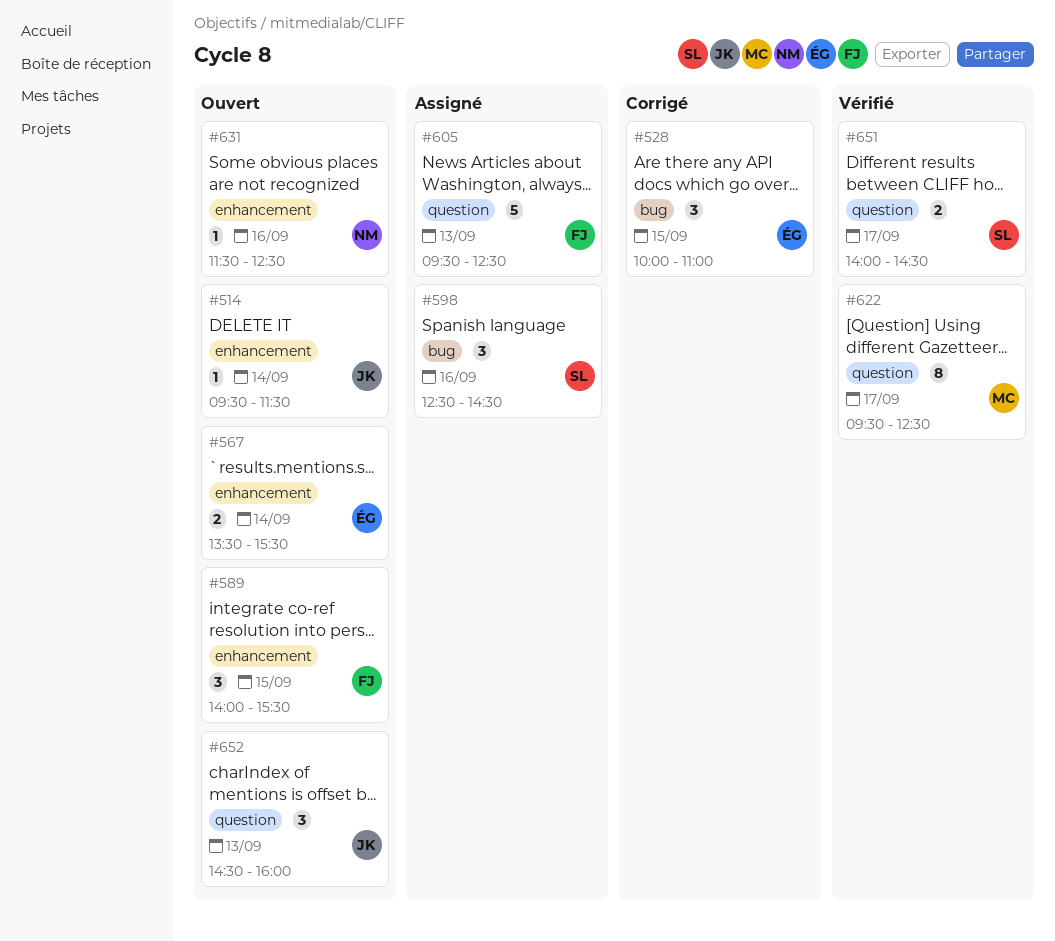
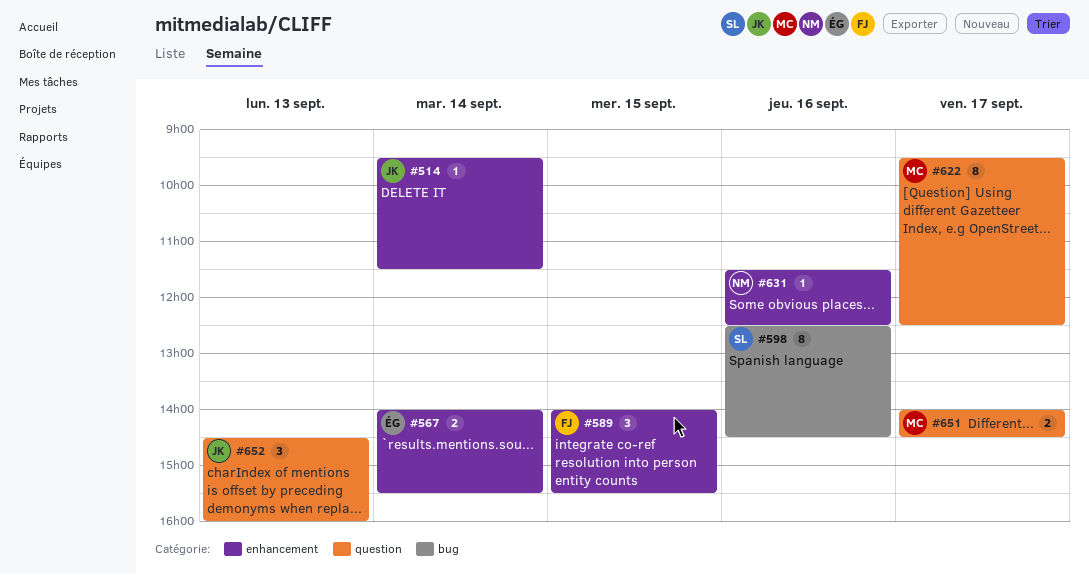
#528: present -> none
#567, begins: 13:30 -> 14:00
#598, estimate: 3 -> 8
#605: present -> none
#651, owner: SL -> MC

